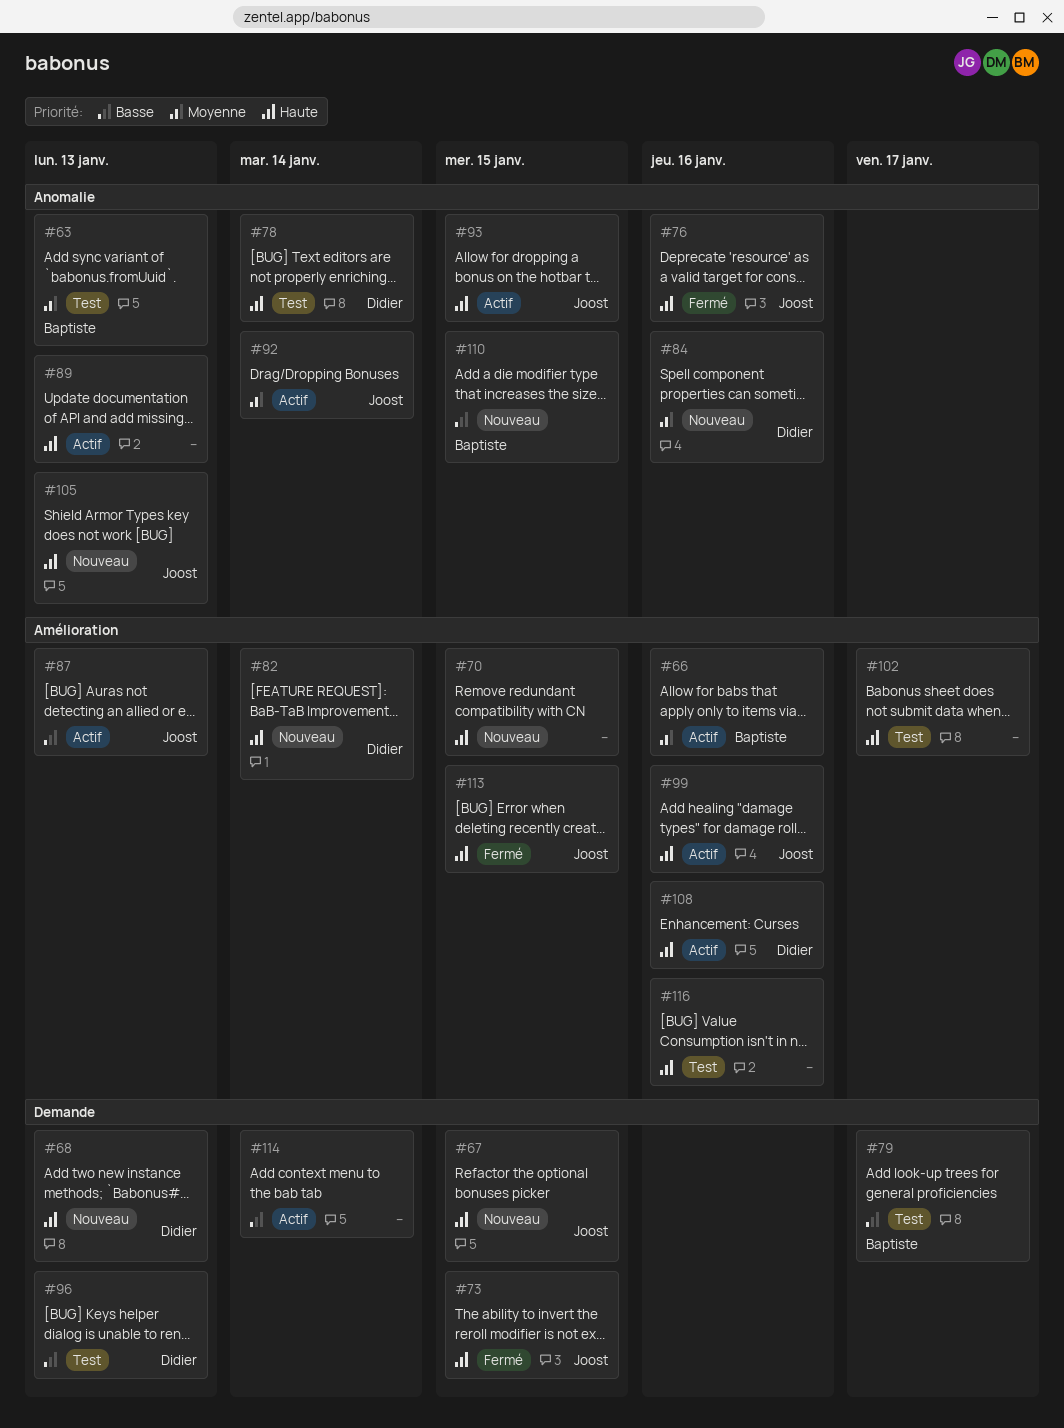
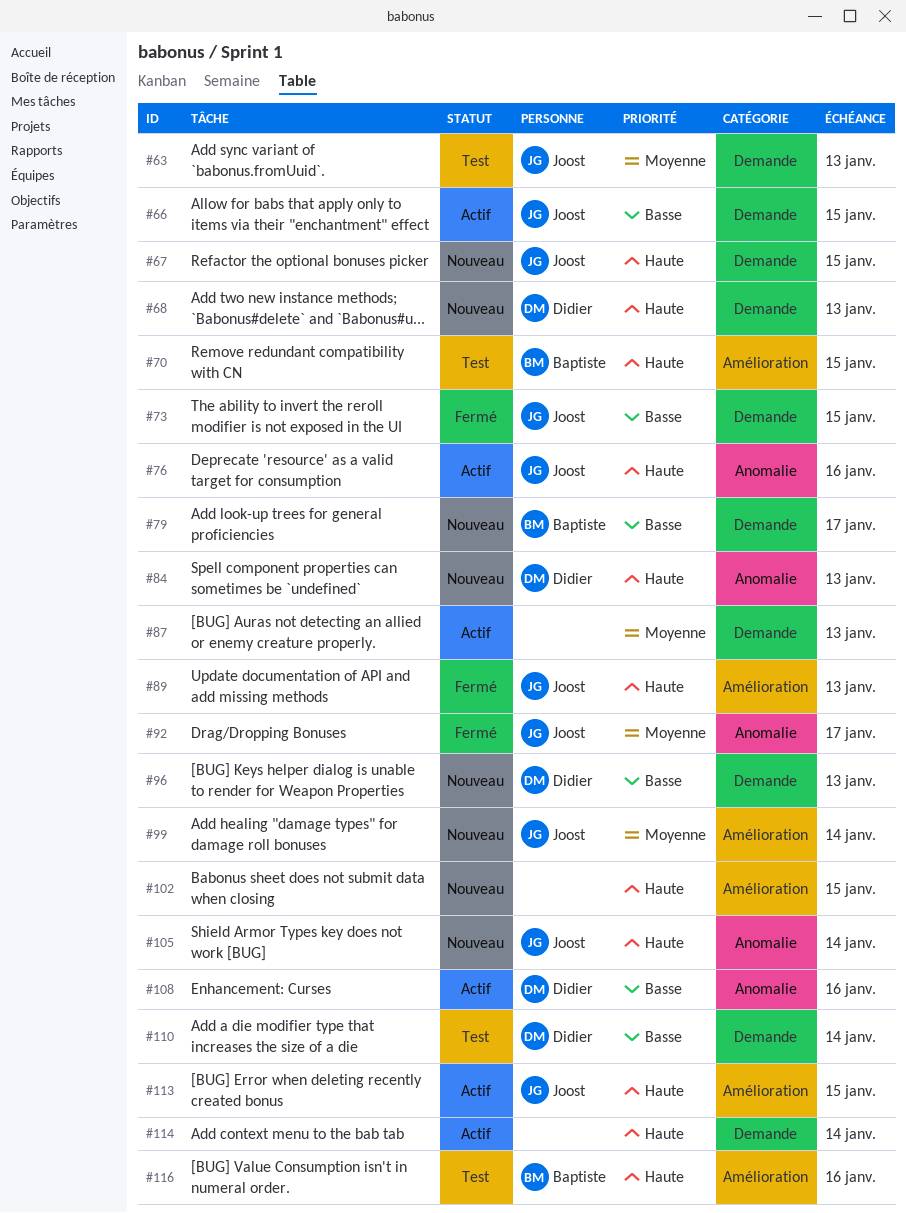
#63, owner: Baptiste -> Joost
#63, label: Anomalie -> Demande
#66, owner: Baptiste -> Joost
#66, priority: Moyenne -> Basse
#66, label: Amélioration -> Demande
#66, due: Jan 16 -> Jan 15
#70, status: Nouveau -> Test
#70, owner: none -> Baptiste
#73, priority: Haute -> Basse
#76, status: Fermé -> Actif
#78: present -> none
#79, status: Test -> Nouveau
#82: present -> none
#84, priority: Moyenne -> Haute
#84, due: Jan 16 -> Jan 13
#87, owner: Joost -> none
#87, priority: Basse -> Moyenne
#87, label: Amélioration -> Demande
#89, status: Actif -> Fermé
#89, owner: none -> Joost
#89, label: Anomalie -> Amélioration
#92, status: Actif -> Fermé
#92, due: Jan 14 -> Jan 17
#93: present -> none
#96, status: Test -> Nouveau
#99, status: Actif -> Nouveau
#99, priority: Haute -> Moyenne
#99, due: Jan 16 -> Jan 14
#102, status: Test -> Nouveau
#102, due: Jan 17 -> Jan 15
#105, due: Jan 13 -> Jan 14
#108, priority: Haute -> Basse
#108, label: Amélioration -> Anomalie
#110, status: Nouveau -> Test
#110, owner: Baptiste -> Didier
#110, label: Anomalie -> Demande
#110, due: Jan 15 -> Jan 14
#113, status: Fermé -> Actif
#114, priority: Basse -> Haute
#116, owner: none -> Baptiste

